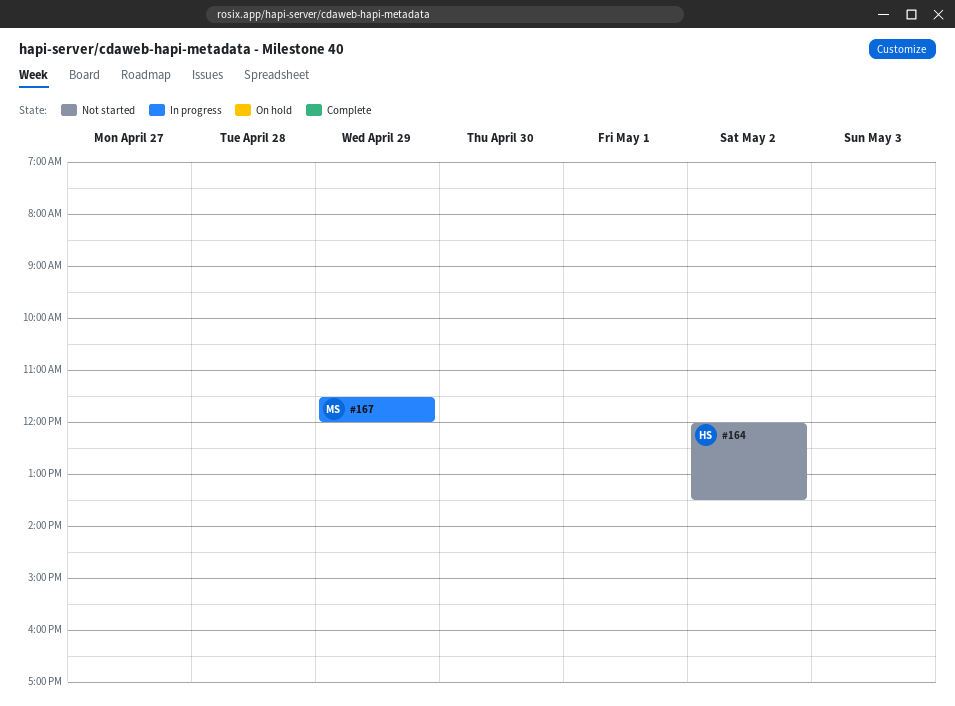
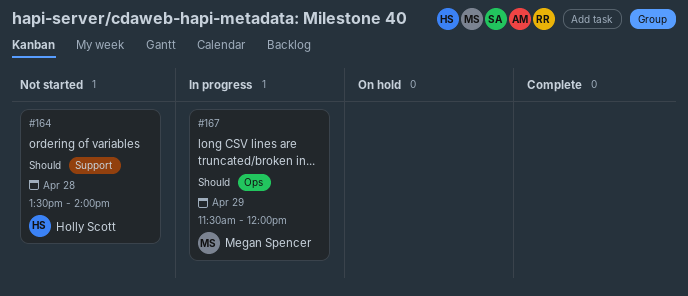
#164, day: May 2 -> Apr 28
#164, begins: 12:00 -> 13:30
#164, ends: 13:30 -> 14:00

